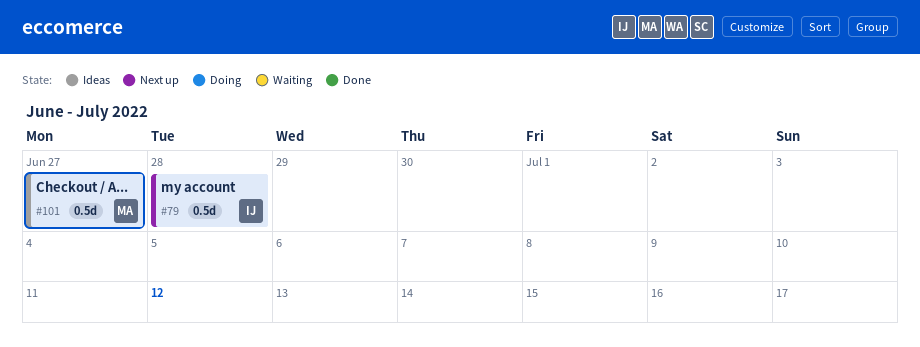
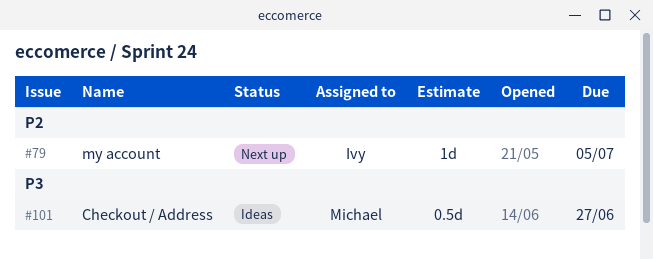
#79, estimate: 0.5d -> 1d
#79, due: Jun 28 -> Jul 5

